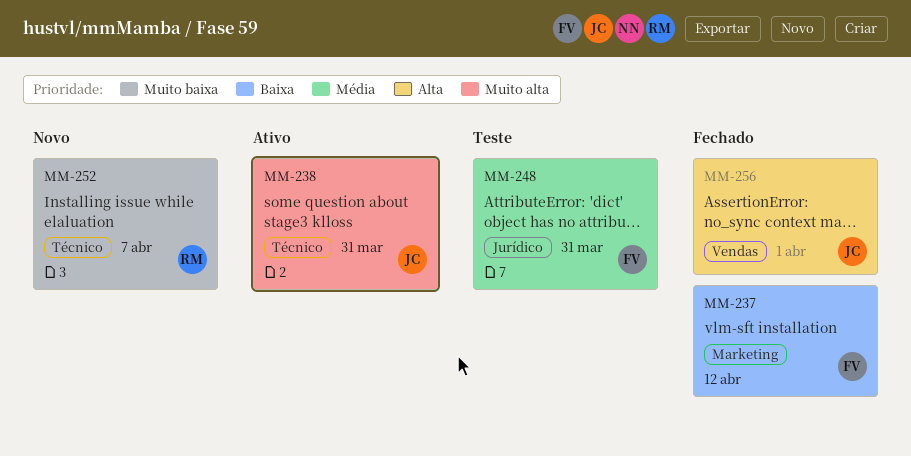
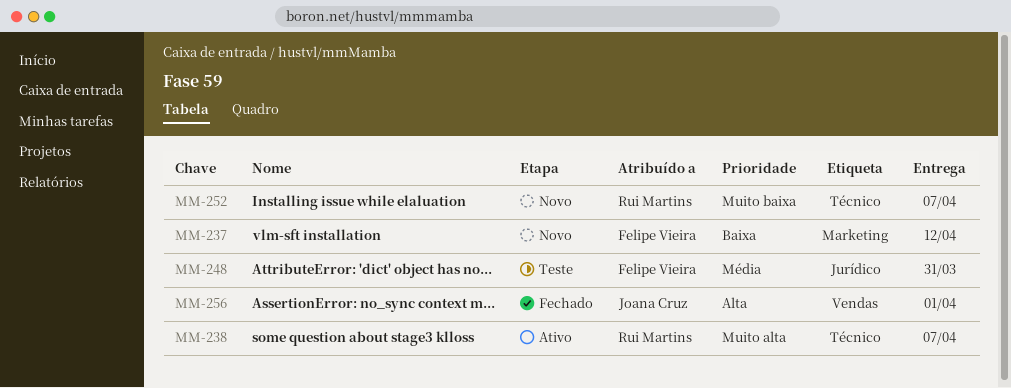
MM-237, status: Fechado -> Novo
MM-238, owner: Joana Cruz -> Rui Martins
MM-238, due: Mar 31 -> Apr 7

